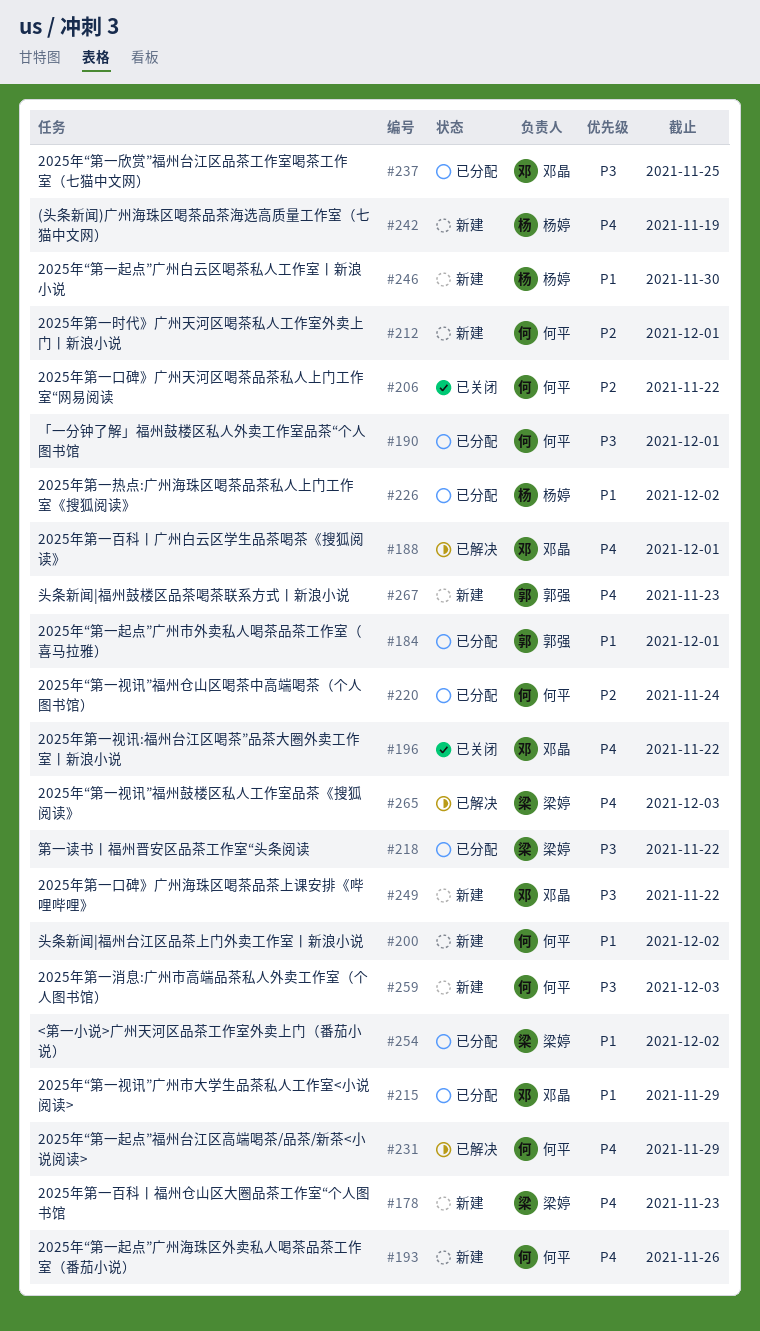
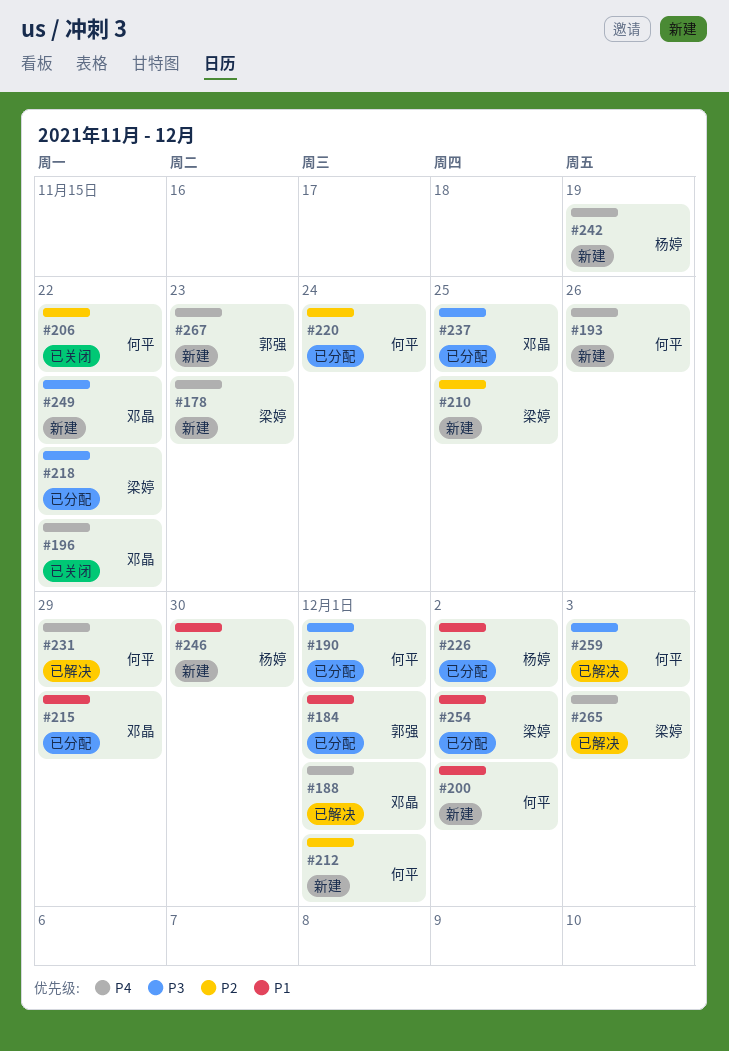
#210: none -> present
#259, status: 新建 -> 已解决

